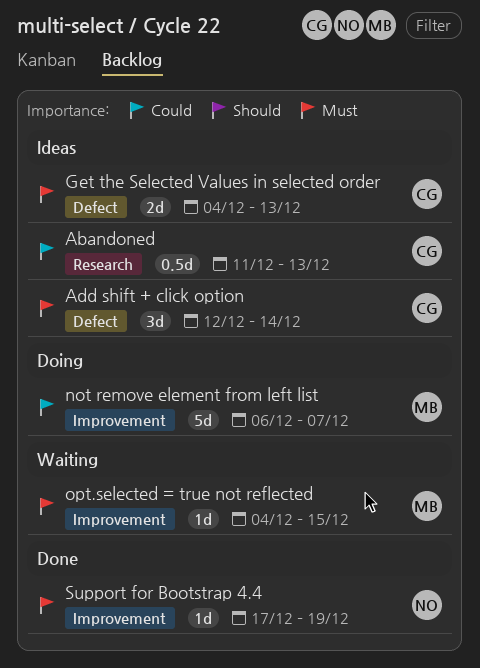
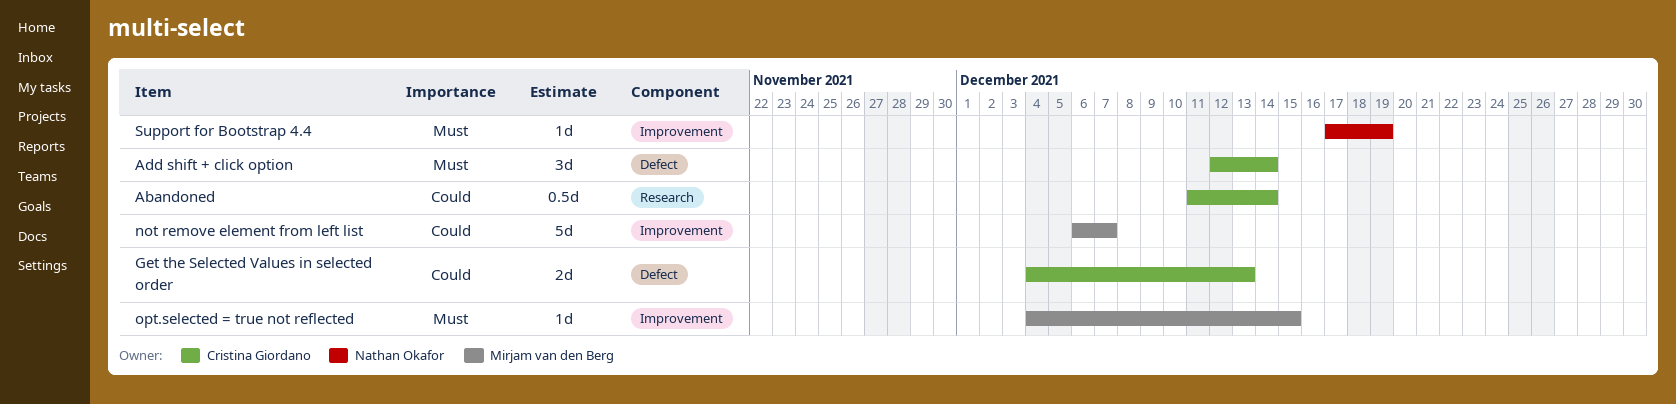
Abandoned, due: Dec 13 -> Dec 14
Get the Selected Values in selected order, priority: Must -> Could

